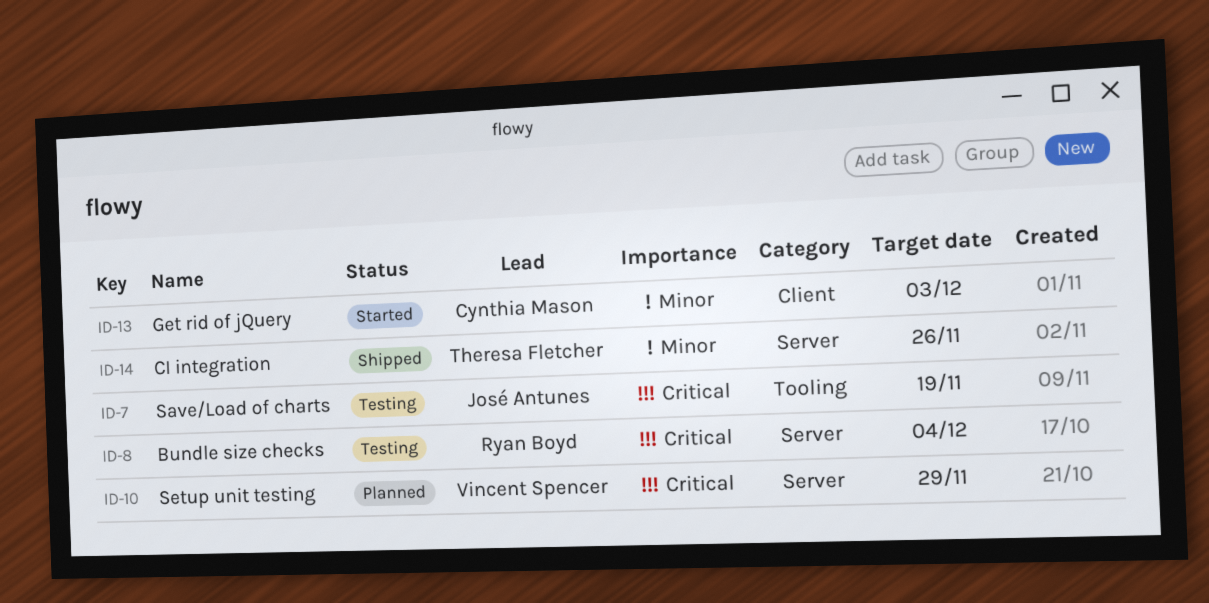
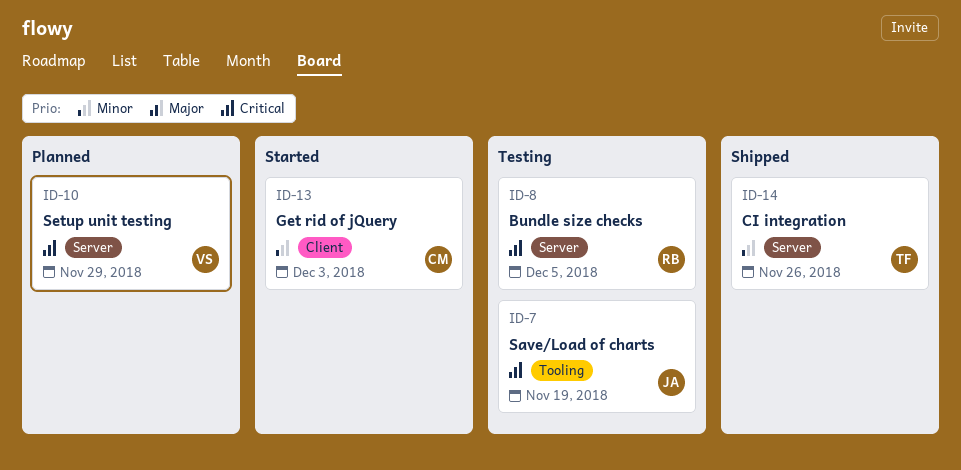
ID-8, due: Dec 4 -> Dec 5

